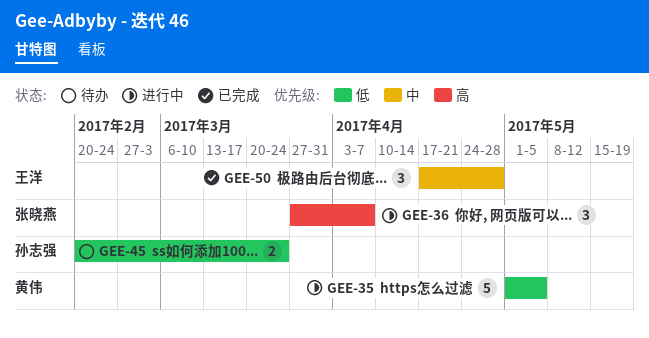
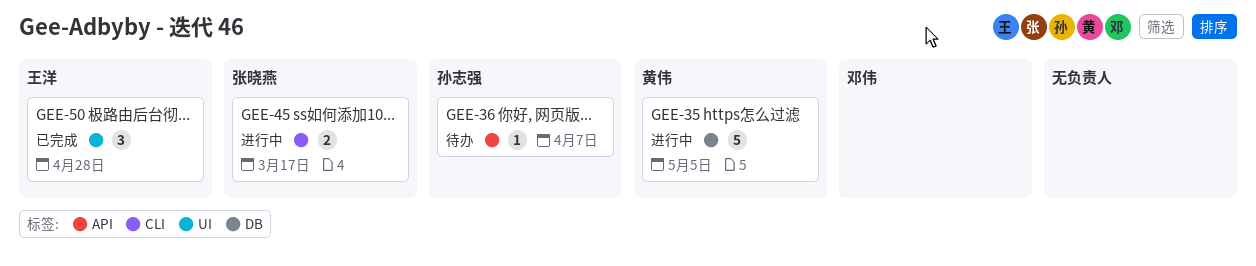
GEE-36, status: 进行中 -> 待办
GEE-36, owner: 张晓燕 -> 孙志强
GEE-36, estimate: 3 -> 1
GEE-45, status: 待办 -> 进行中
GEE-45, owner: 孙志强 -> 张晓燕
GEE-45, due: Mar 24 -> Mar 17

